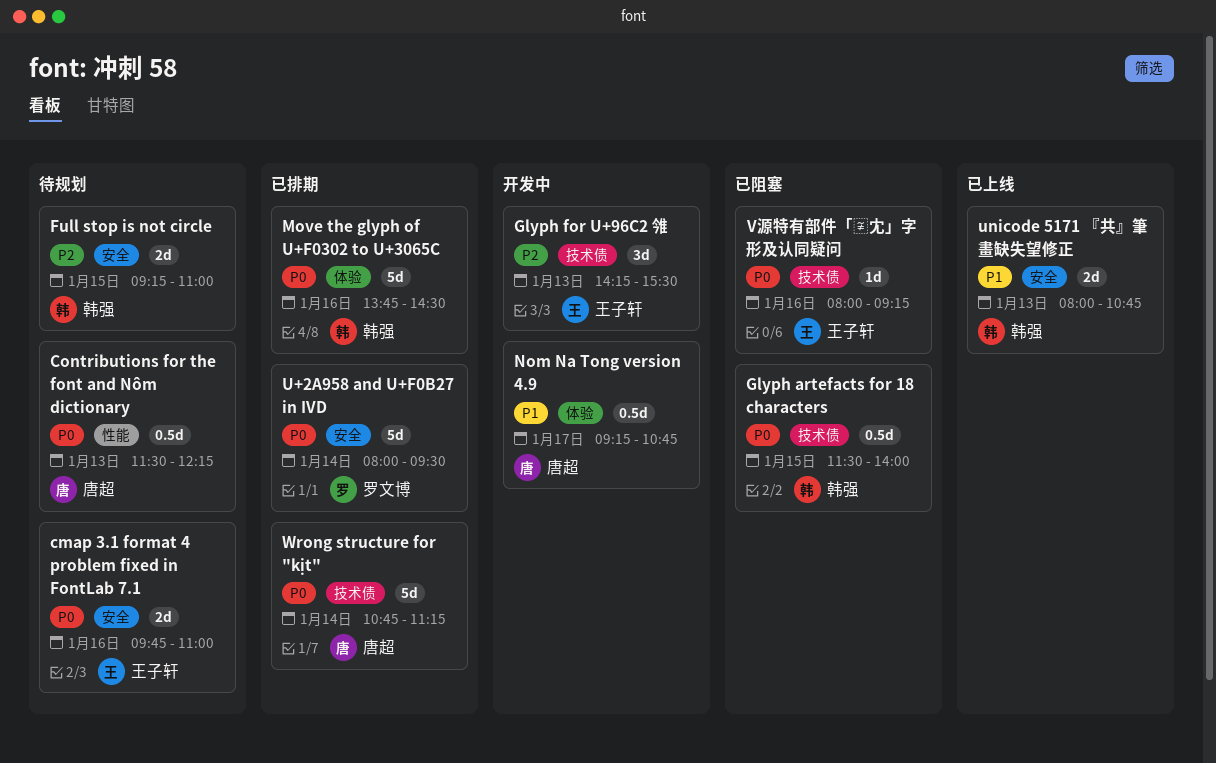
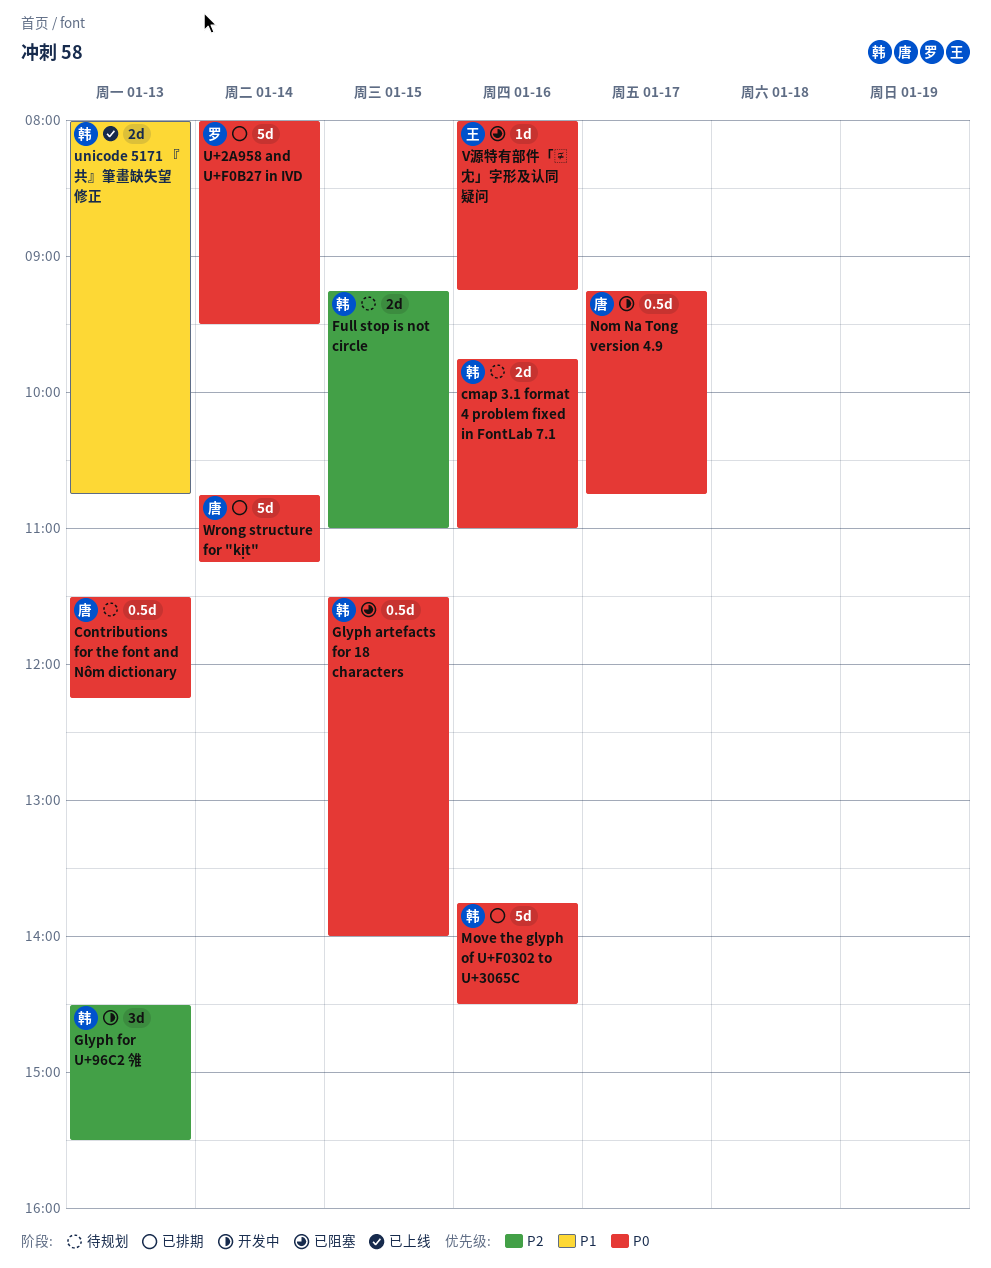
cmap 3.1 format 4 problem fixed in FontLab 7.1, owner: 王子轩 -> 韩强
Glyph for U+96C2 雂, owner: 王子轩 -> 韩强
Glyph for U+96C2 雂, begins: 14:15 -> 14:30
Nom Na Tong version 4.9, priority: P1 -> P0

